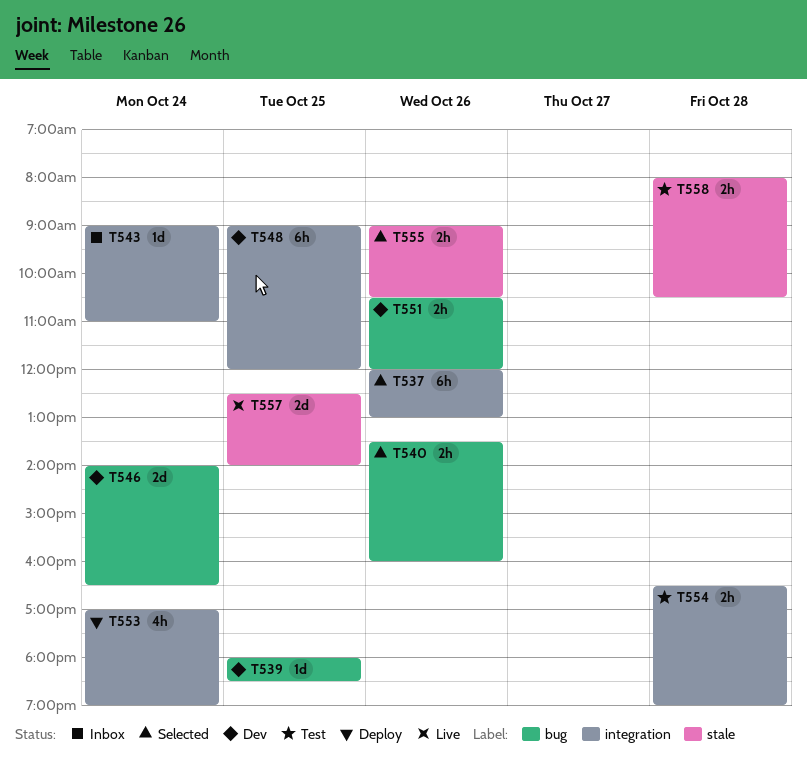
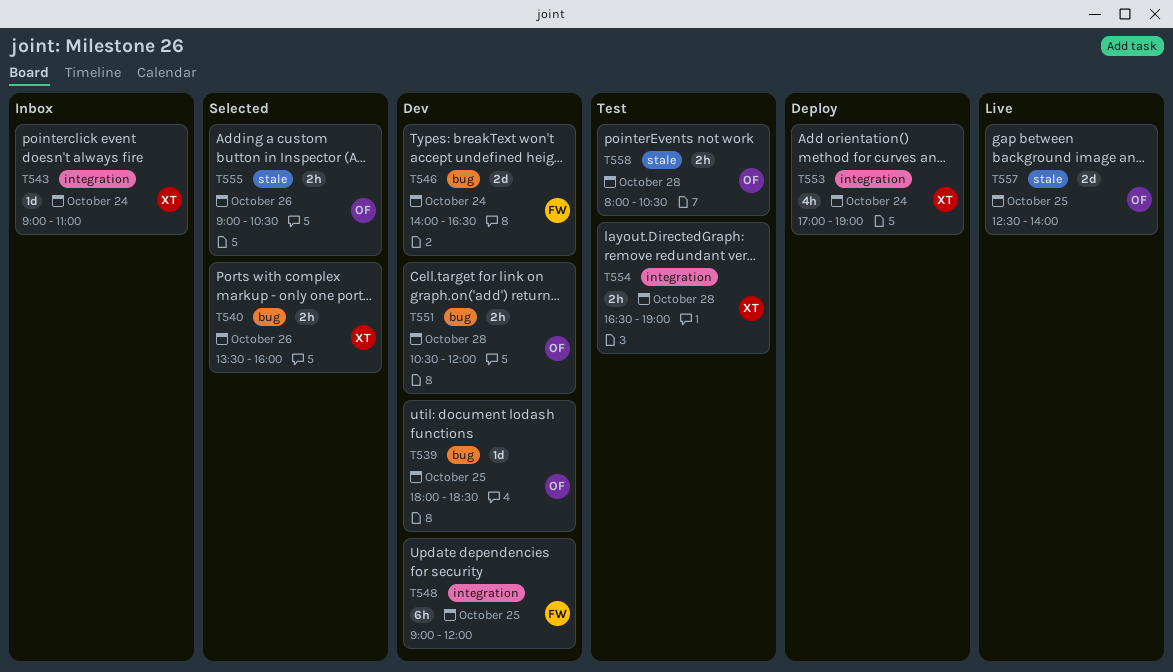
T537: present -> none
T551, day: Oct 26 -> Oct 28

